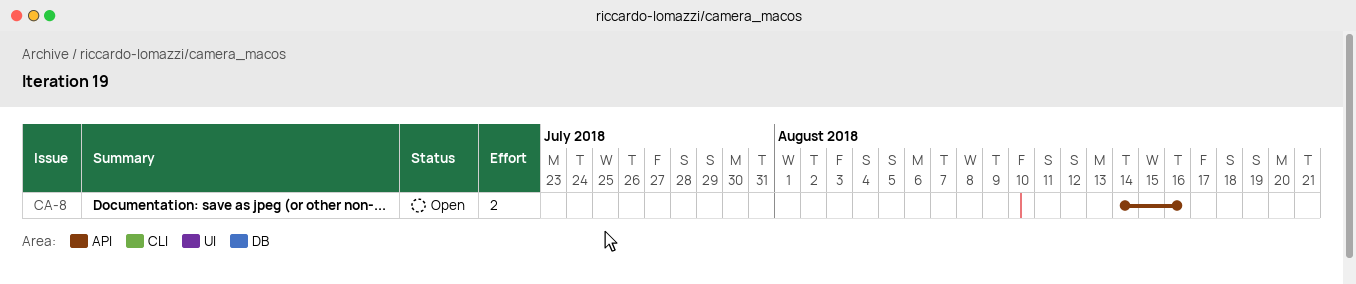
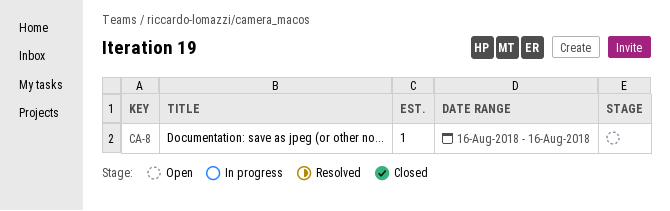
CA-8, estimate: 2 -> 1
CA-8, start: Aug 14 -> Aug 16

